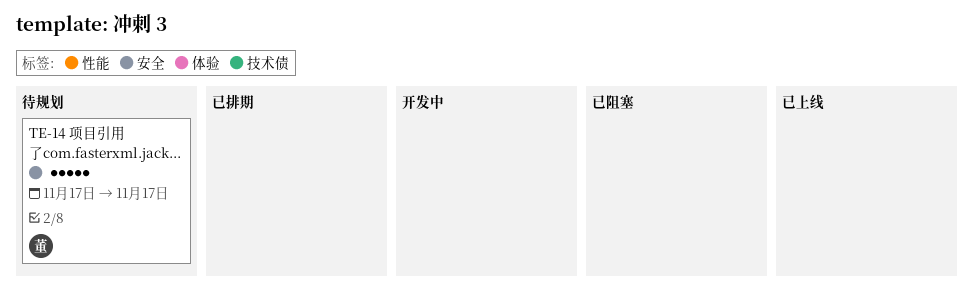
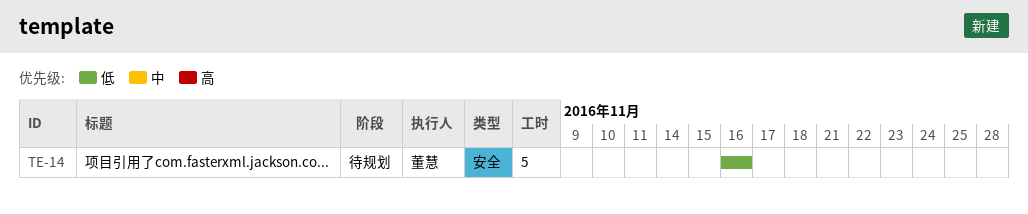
TE-14, start: Nov 17 -> Nov 16
TE-14, due: Nov 17 -> Nov 16

